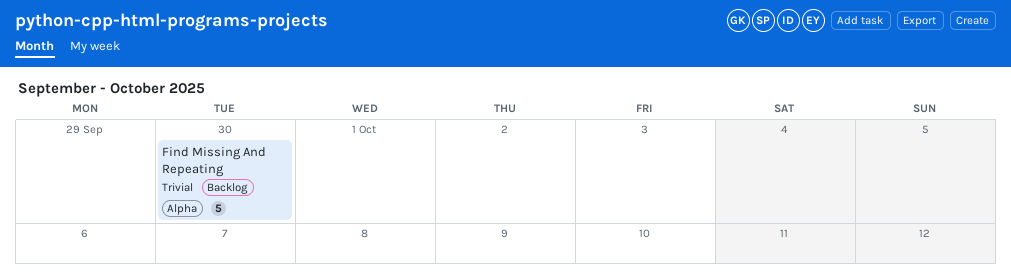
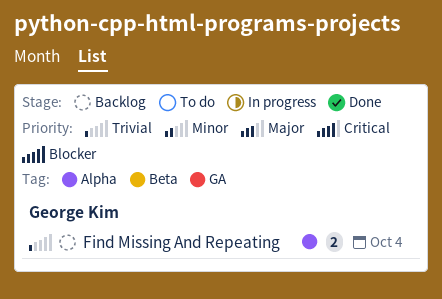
Find Missing And Repeating, estimate: 5 -> 2
Find Missing And Repeating, due: Sep 30 -> Oct 4

